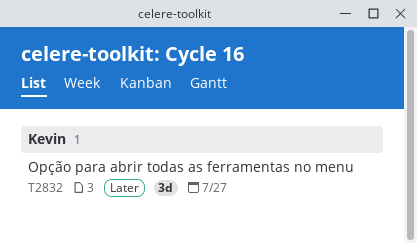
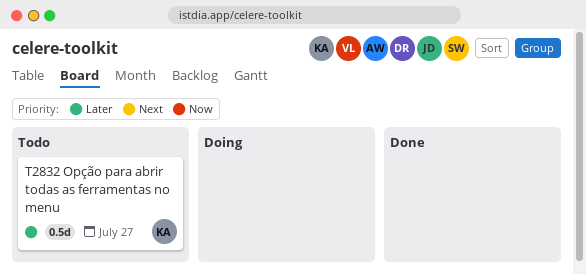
T2832, estimate: 3d -> 0.5d

